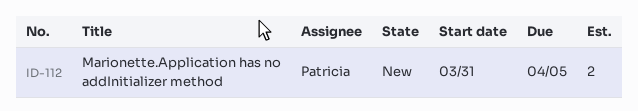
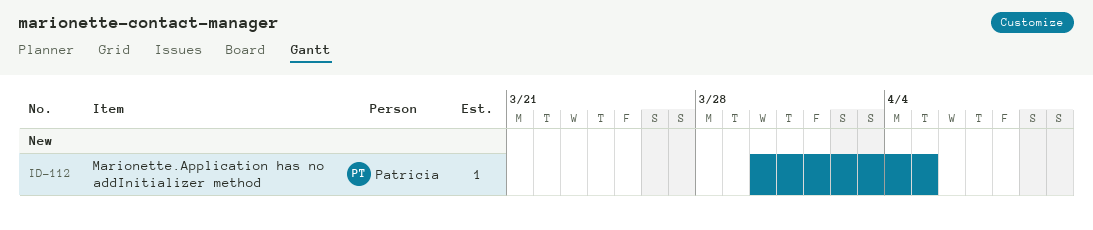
ID-112, estimate: 2 -> 1
ID-112, start: Mar 31 -> Mar 30

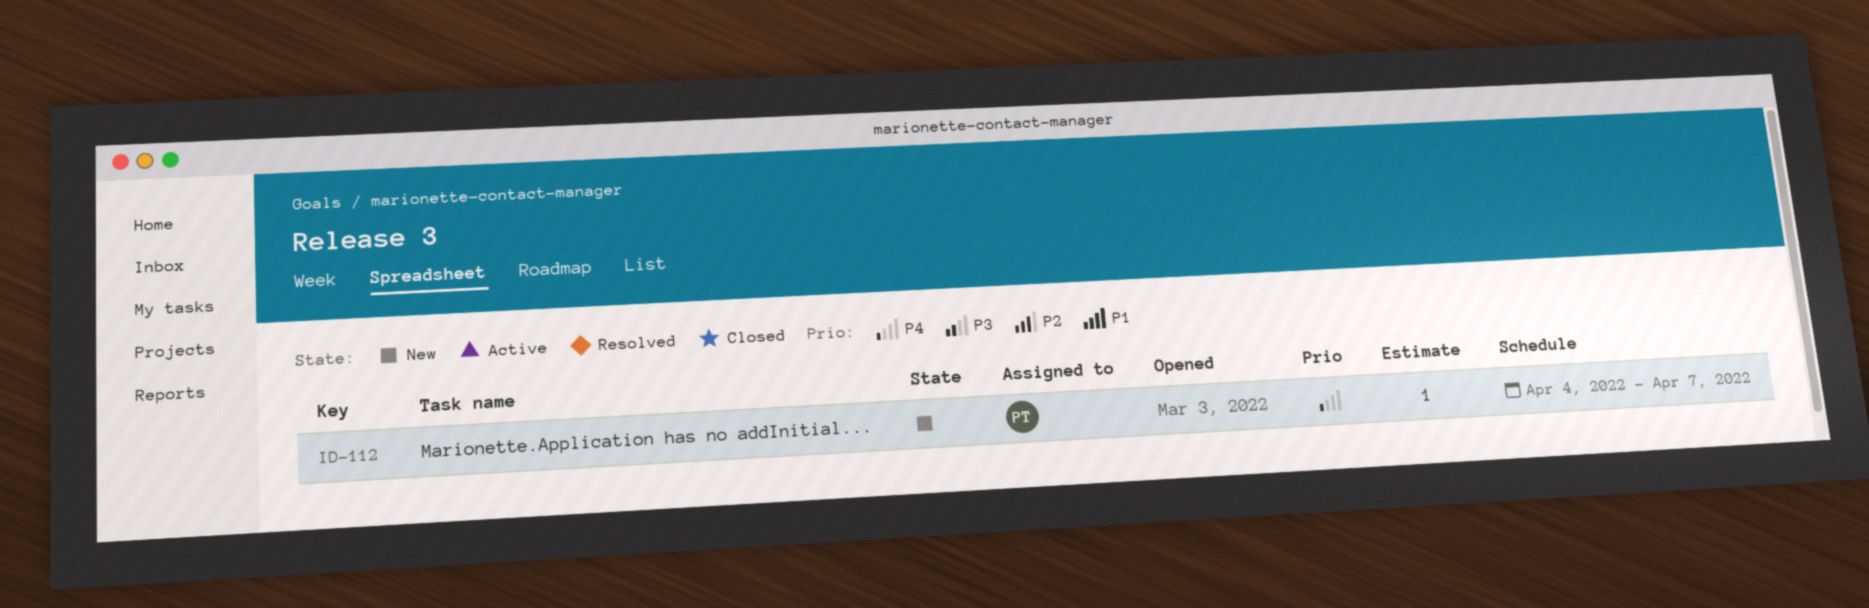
ID-112, start: Mar 30 -> Apr 4
ID-112, due: Apr 5 -> Apr 7

